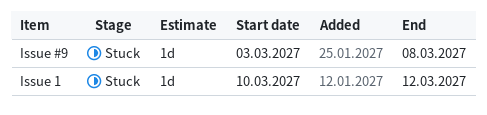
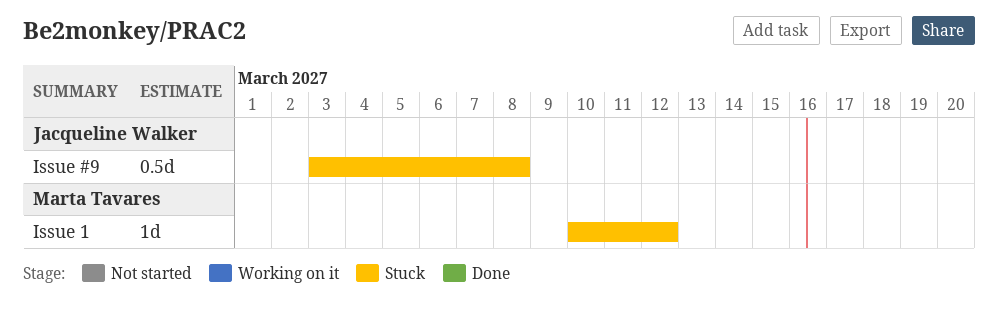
Issue #9, estimate: 1d -> 0.5d

